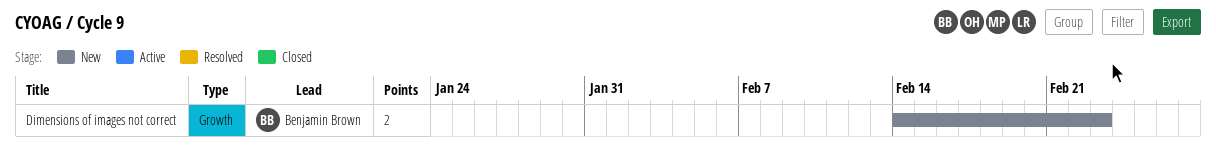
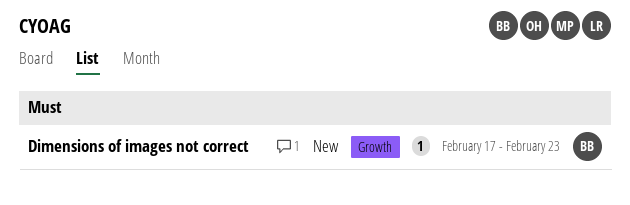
Dimensions of images not correct, estimate: 2 -> 1
Dimensions of images not correct, start: Feb 14 -> Feb 17

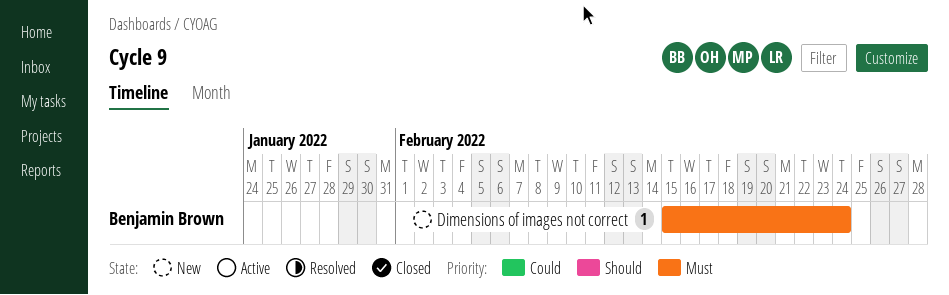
Dimensions of images not correct, start: Feb 17 -> Feb 15
Dimensions of images not correct, due: Feb 23 -> Feb 24

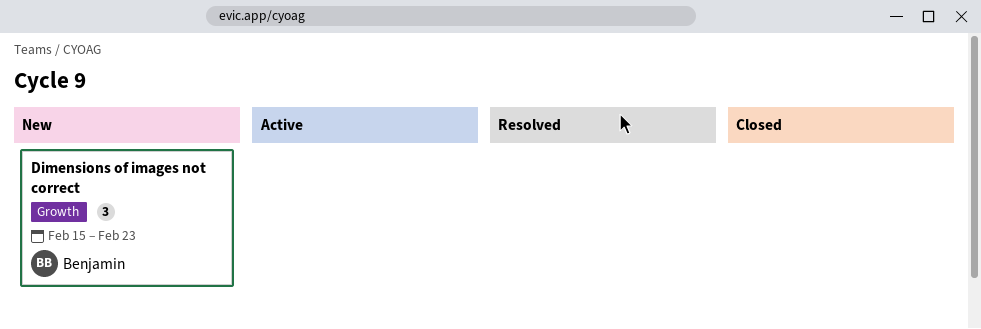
Dimensions of images not correct, estimate: 1 -> 3
Dimensions of images not correct, due: Feb 24 -> Feb 23

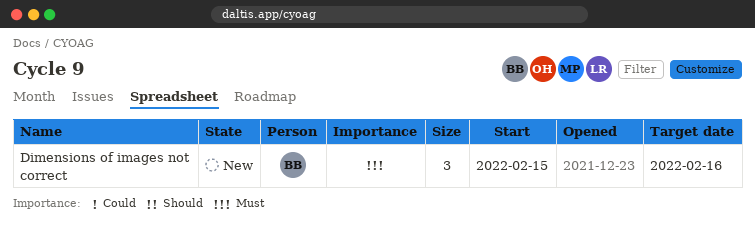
Dimensions of images not correct, due: Feb 23 -> Feb 16

